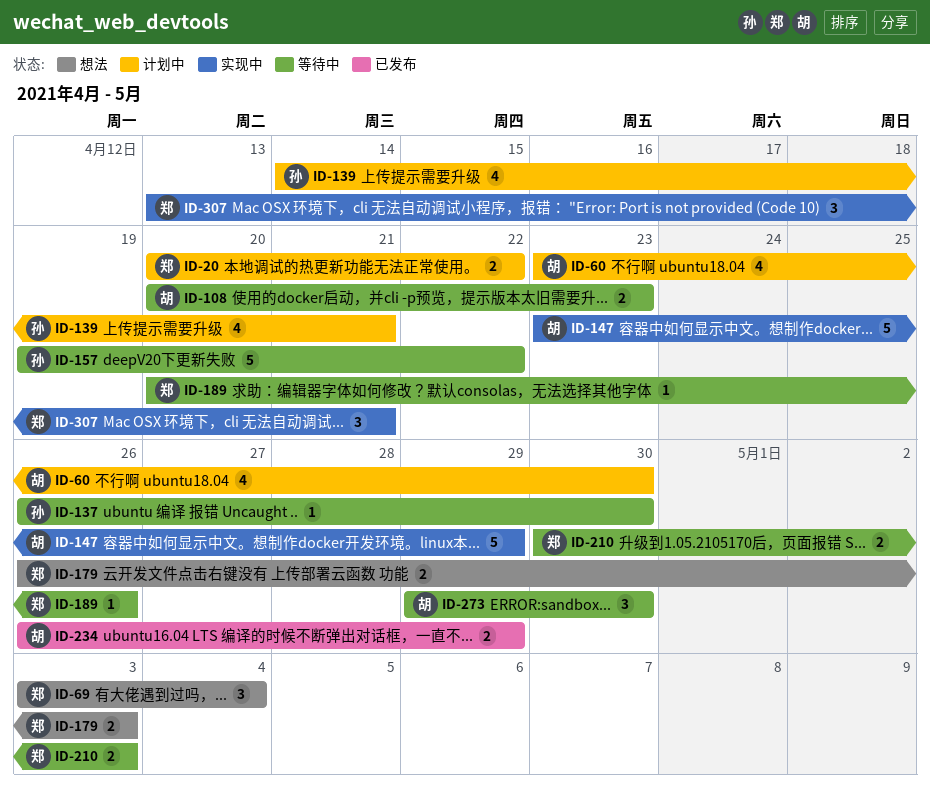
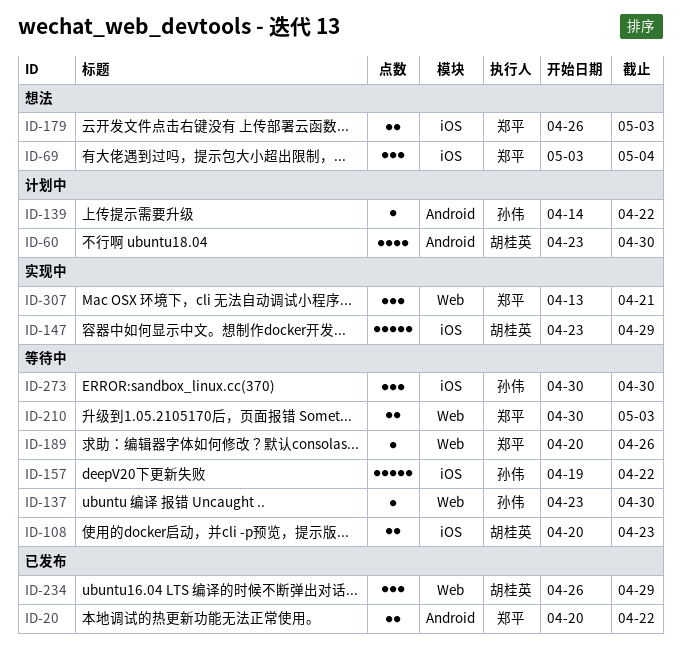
ID-20, status: 计划中 -> 已发布
ID-137, start: Apr 26 -> Apr 23
ID-139, estimate: 4 -> 1
ID-139, due: Apr 21 -> Apr 22
ID-234, estimate: 2 -> 3
ID-273, owner: 胡桂英 -> 孙伟
ID-273, start: Apr 29 -> Apr 30

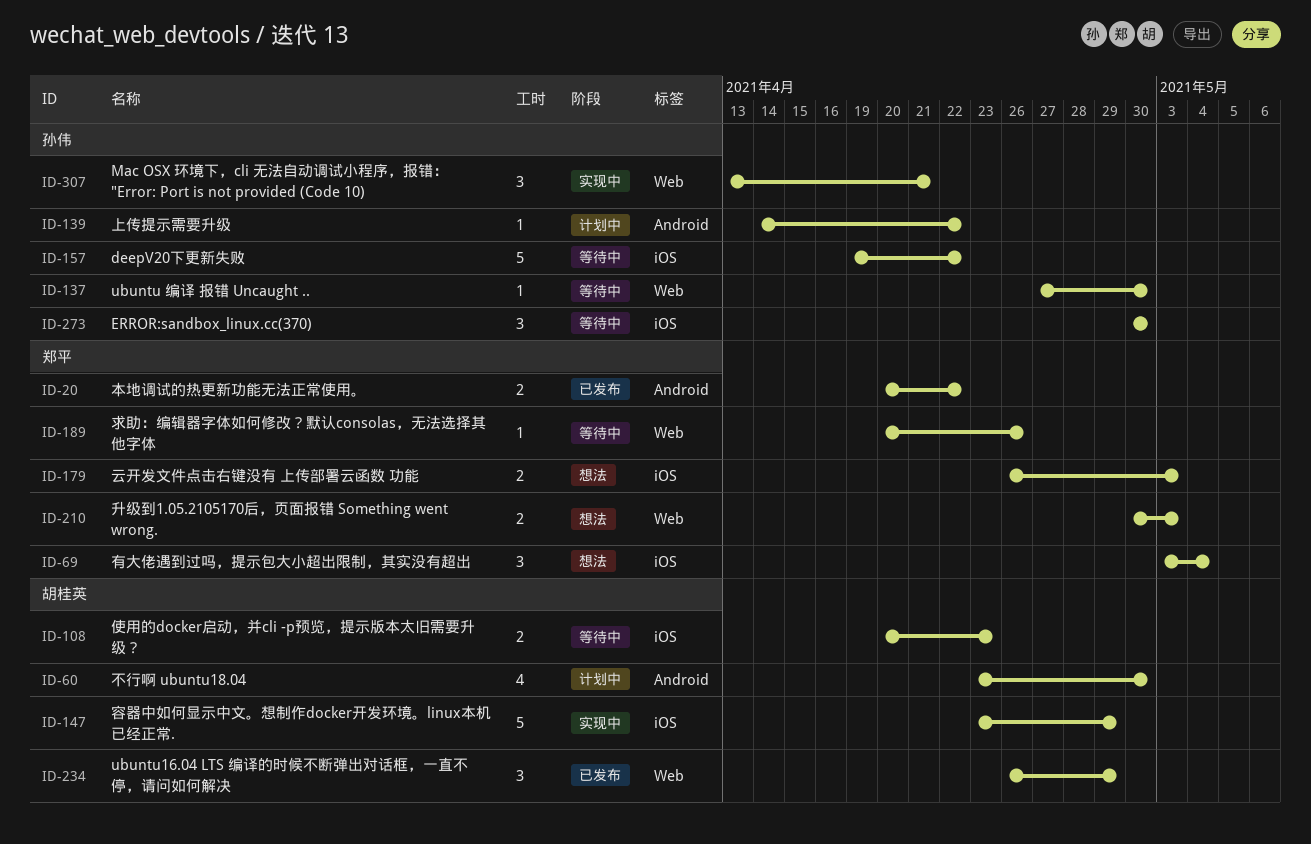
ID-137, start: Apr 23 -> Apr 27
ID-210, status: 等待中 -> 想法
ID-307, owner: 郑平 -> 孙伟

